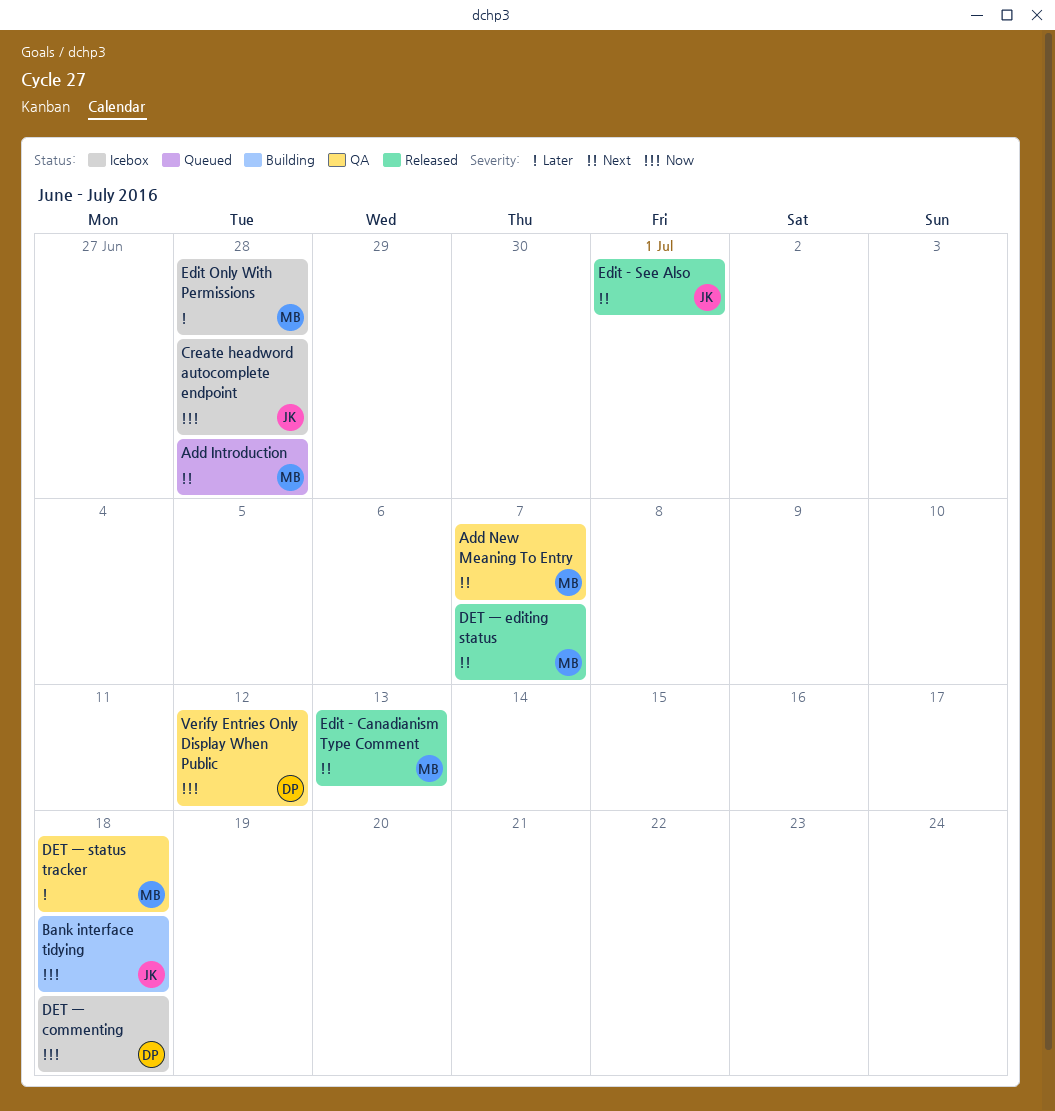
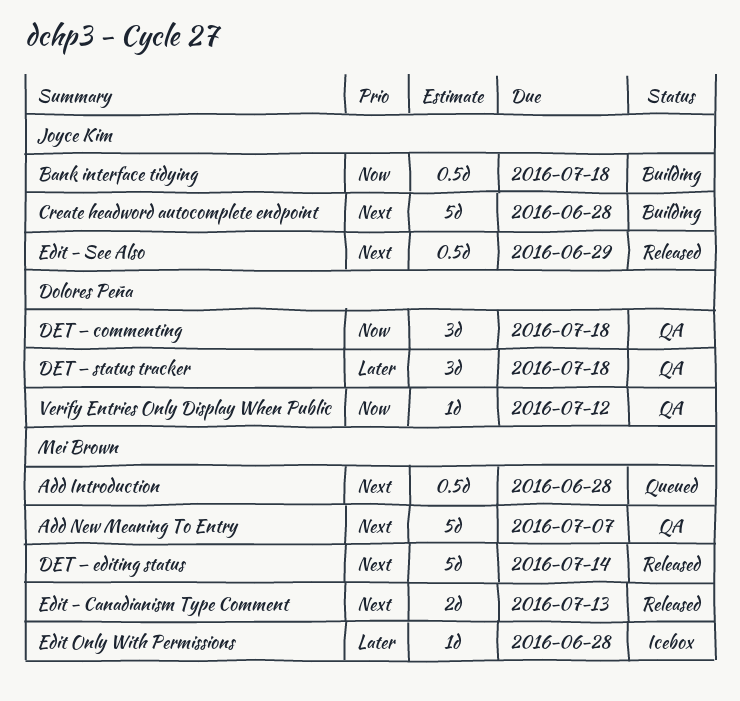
Create headword autocomplete endpoint, status: Icebox -> Building
Create headword autocomplete endpoint, priority: Now -> Next
DET — commenting, status: Icebox -> QA
DET — editing status, due: Jul 7 -> Jul 14
DET — status tracker, owner: Mei Brown -> Dolores Peña
Edit - See Also, due: Jul 1 -> Jun 29

